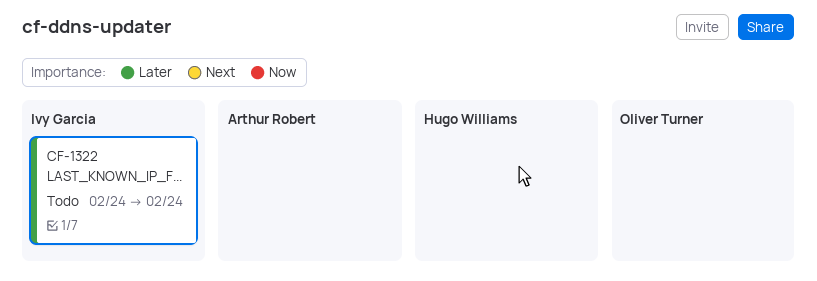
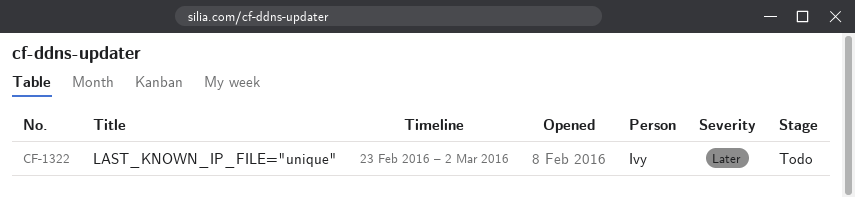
CF-1322, start: Feb 24 -> Feb 23
CF-1322, due: Feb 24 -> Mar 2

